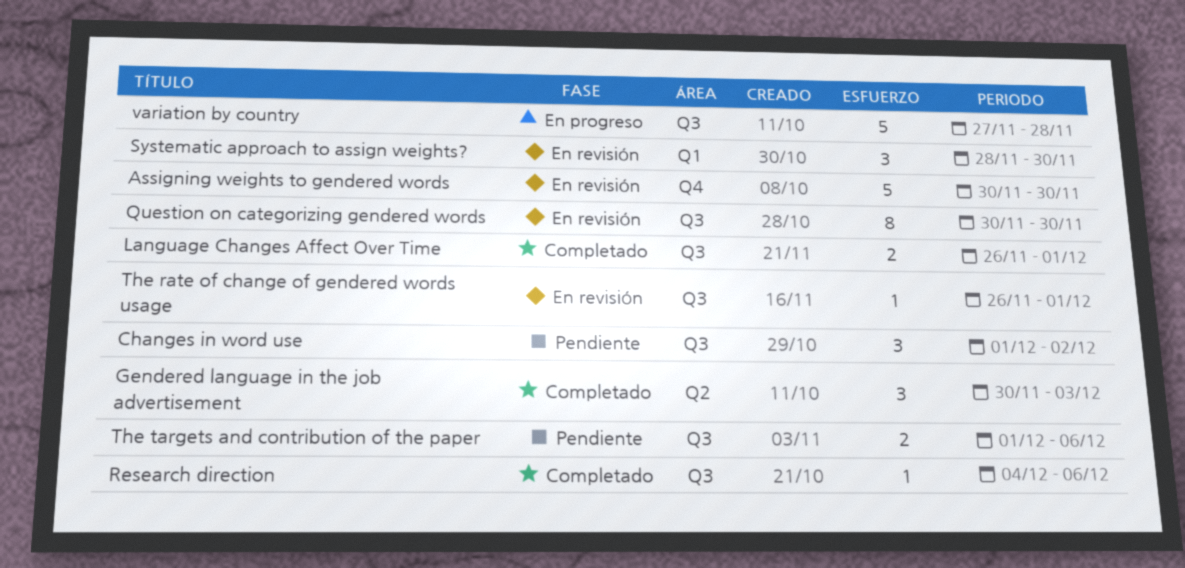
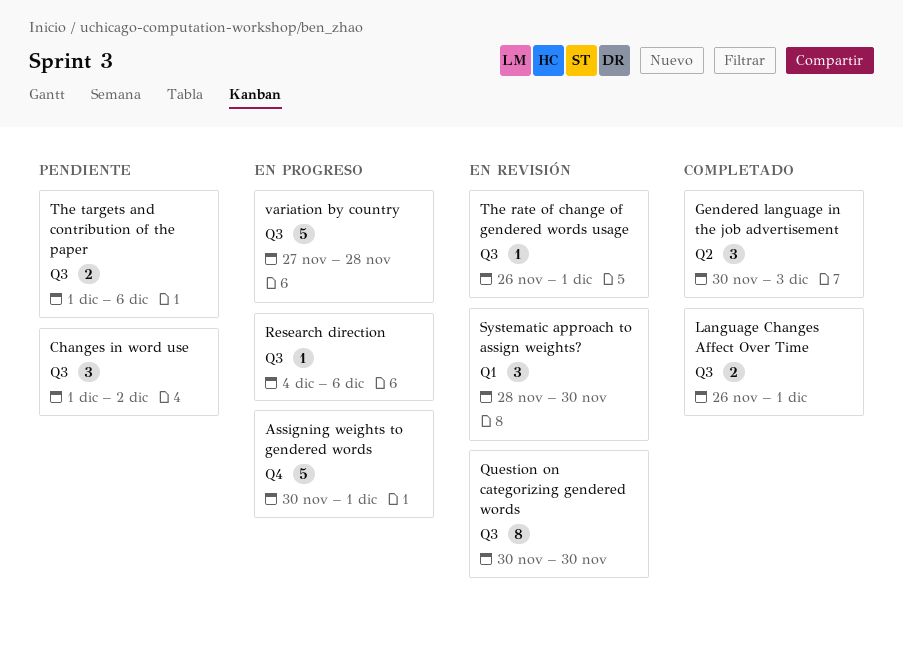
Assigning weights to gendered words, status: En revisión -> En progreso
Assigning weights to gendered words, due: Nov 30 -> Dec 1
Research direction, status: Completado -> En progreso

